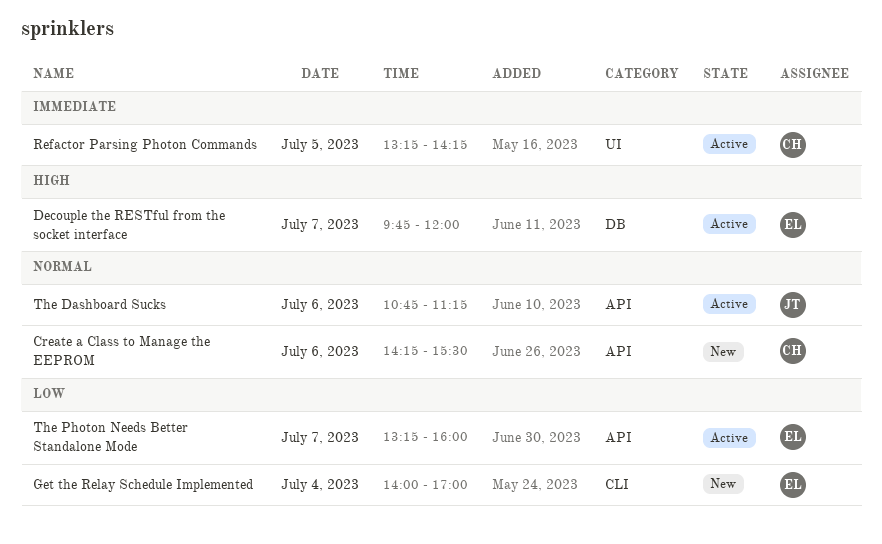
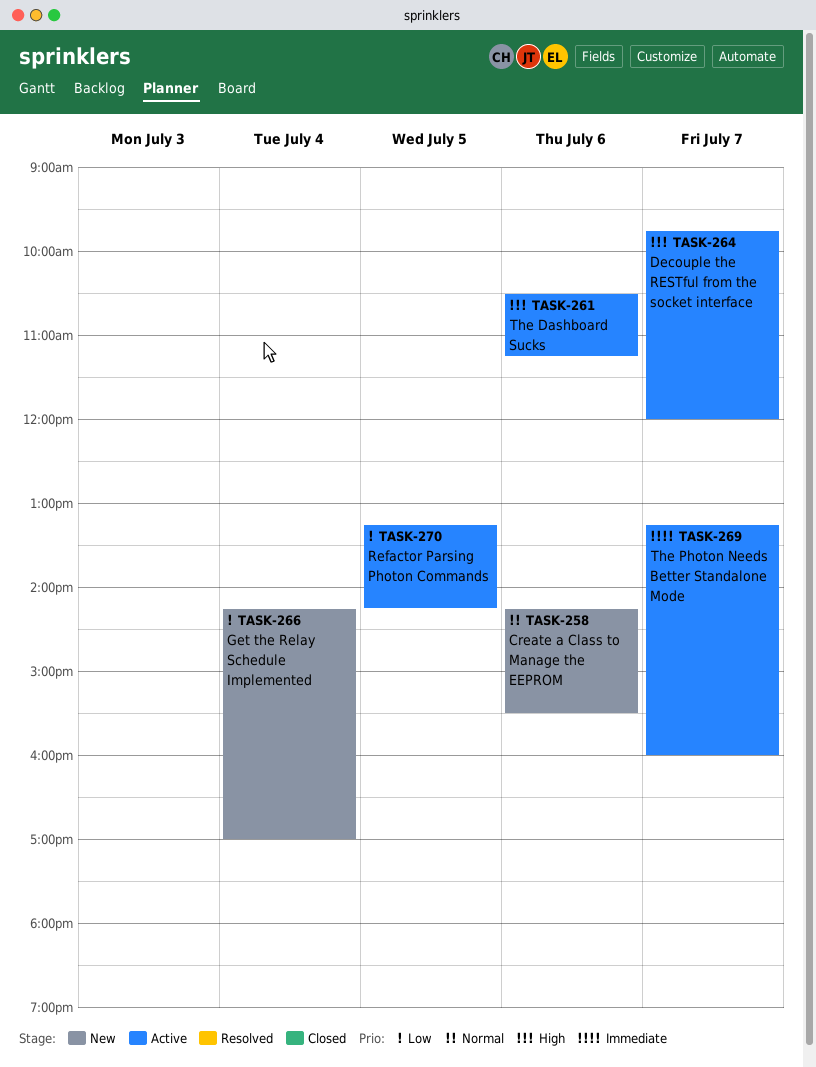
Get the Relay Schedule Implemented, begins: 14:00 -> 14:15
Refactor Parsing Photon Commands, priority: Immediate -> Low
The Dashboard Sucks, priority: Normal -> High
The Dashboard Sucks, begins: 10:45 -> 10:30
The Photon Needs Better Standalone Mode, priority: Low -> Immediate

